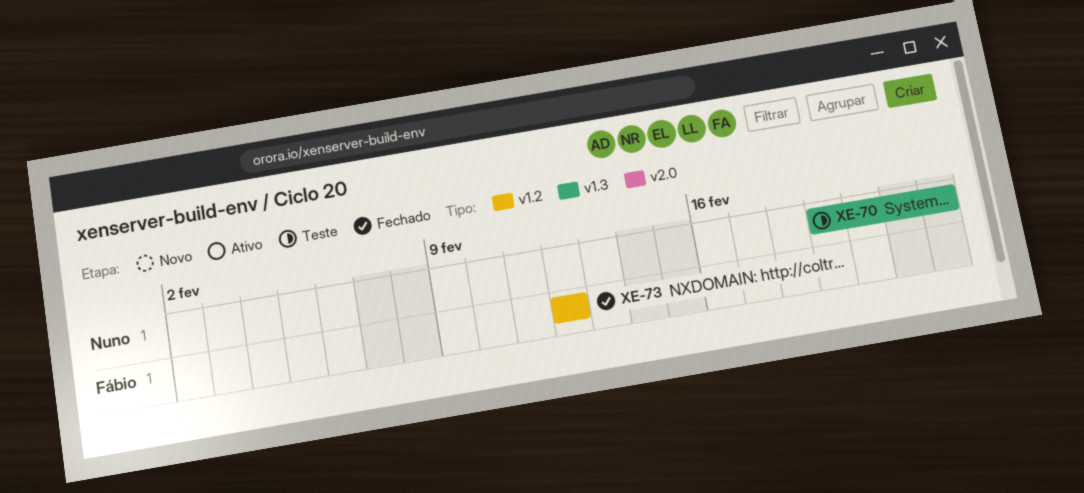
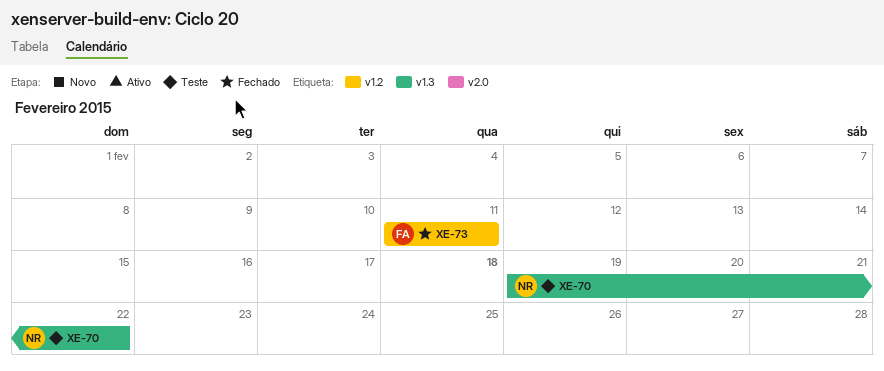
XE-73, start: Feb 12 -> Feb 11
XE-73, due: Feb 12 -> Feb 11

